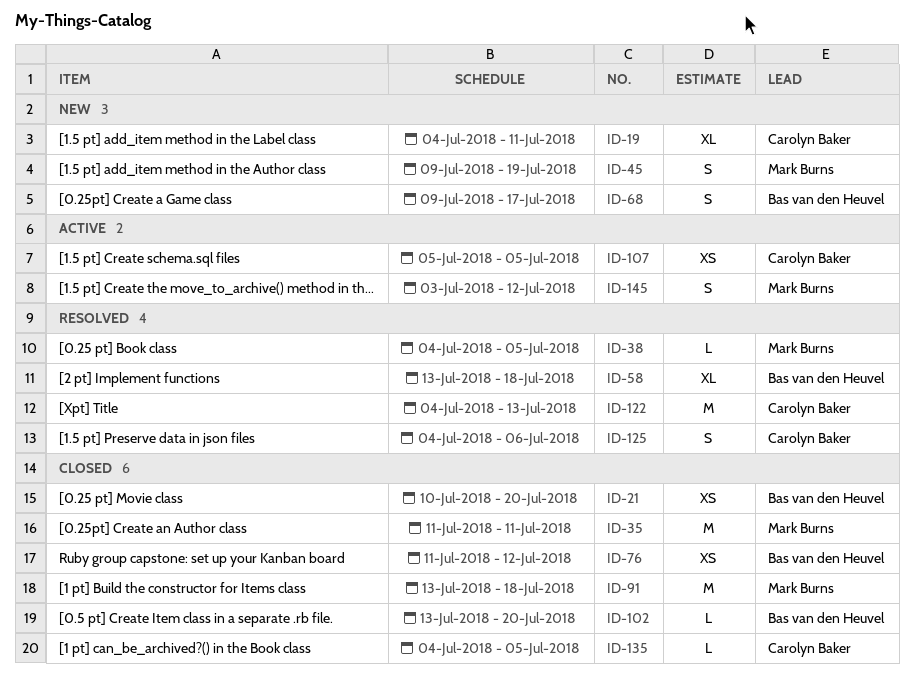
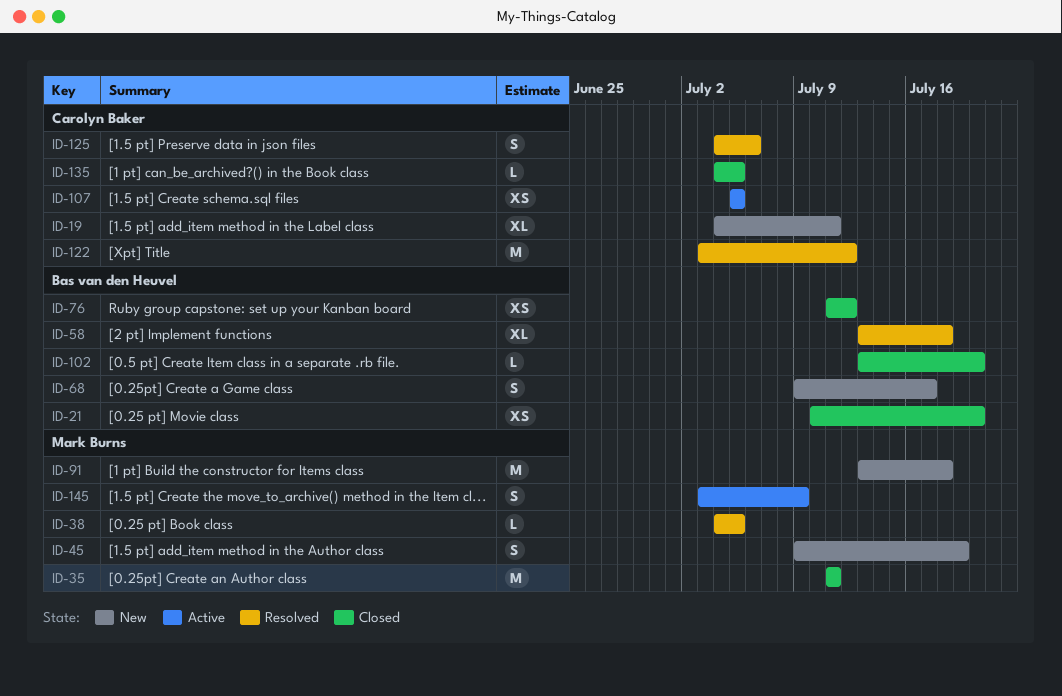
ID-91, status: Closed -> New
ID-122, start: Jul 4 -> Jul 3
ID-122, due: Jul 13 -> Jul 12
ID-145, due: Jul 12 -> Jul 9

